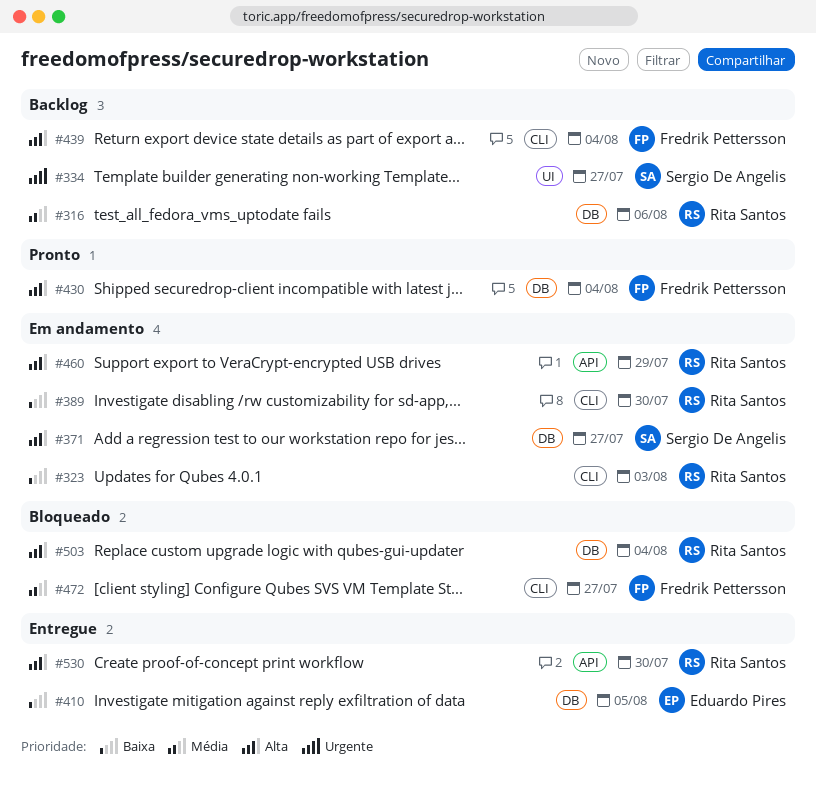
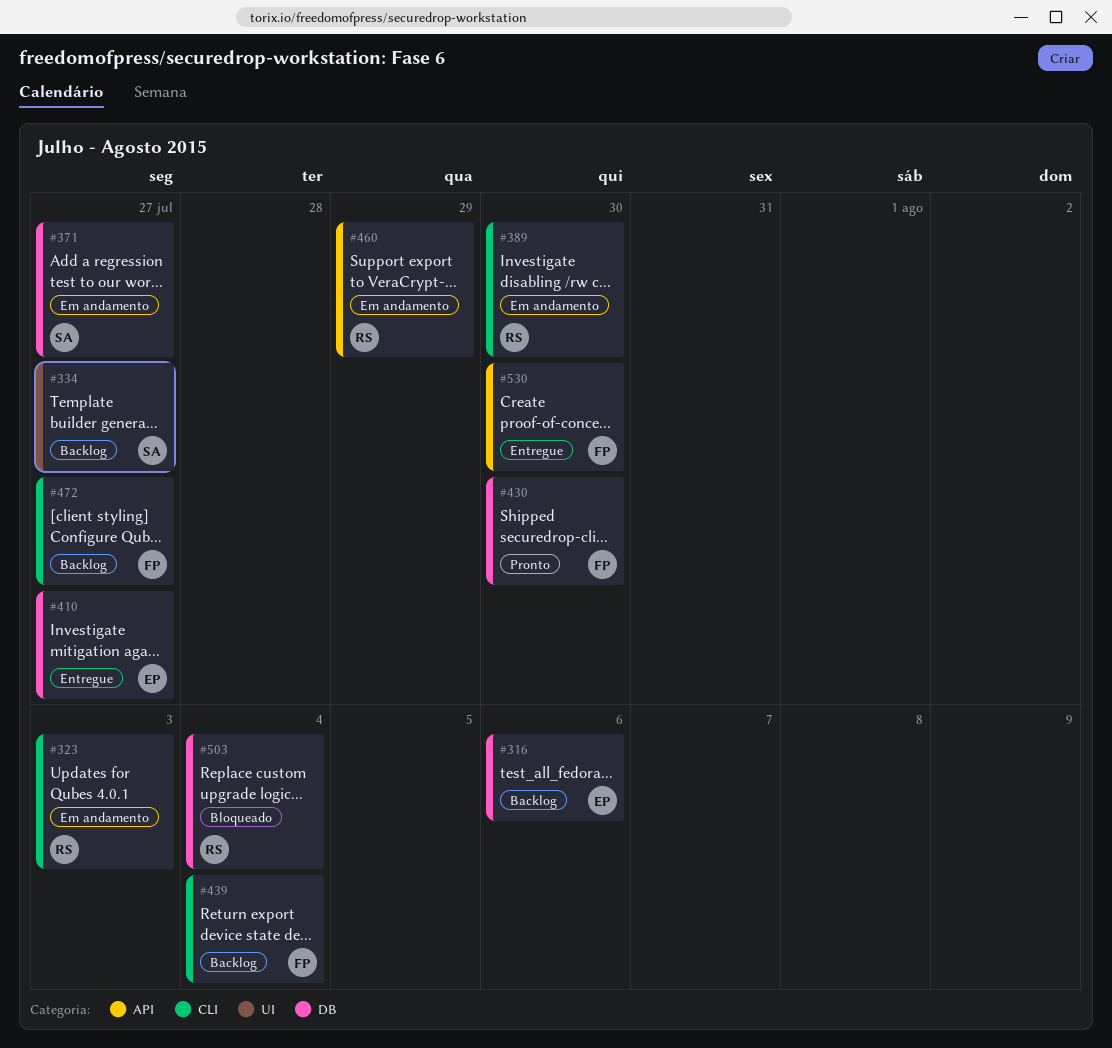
#316, owner: Rita Santos -> Eduardo Pires
#410, due: Aug 5 -> Jul 27
#430, due: Aug 4 -> Jul 30
#472, status: Bloqueado -> Backlog
#530, owner: Rita Santos -> Fredrik Pettersson

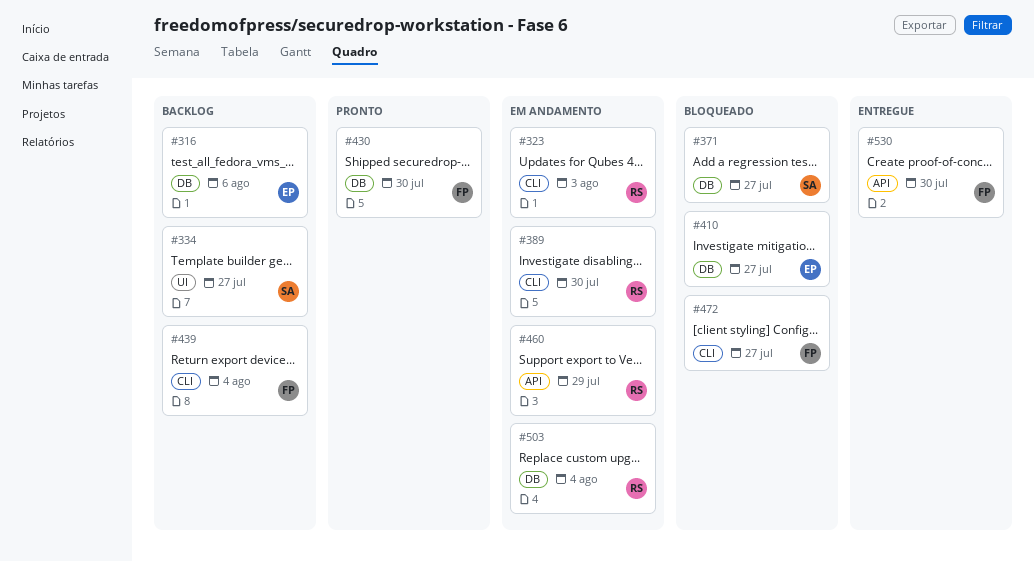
#371, status: Em andamento -> Bloqueado
#410, status: Entregue -> Bloqueado
#472, status: Backlog -> Bloqueado
#503, status: Bloqueado -> Em andamento

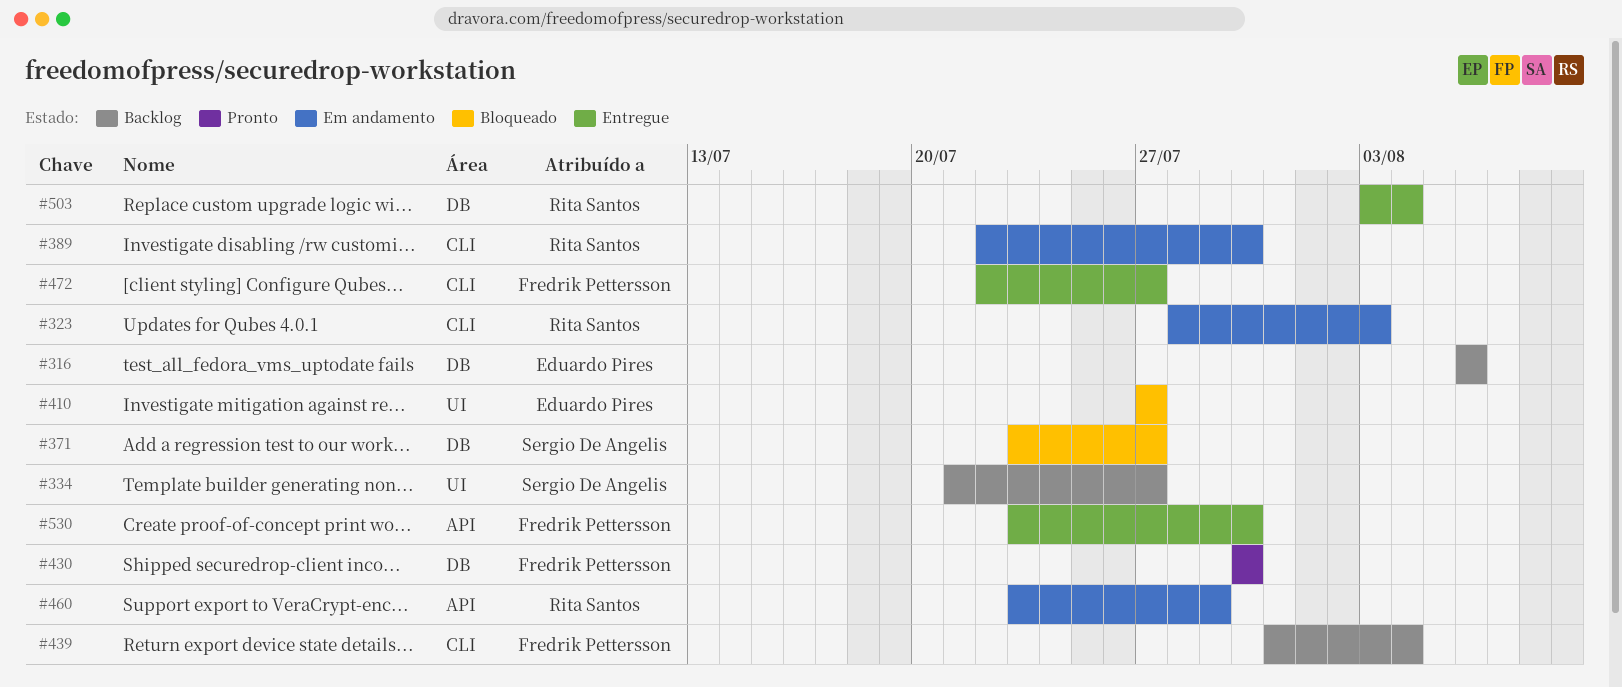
#410, label: DB -> UI
#472, status: Bloqueado -> Entregue
#503, status: Em andamento -> Entregue

